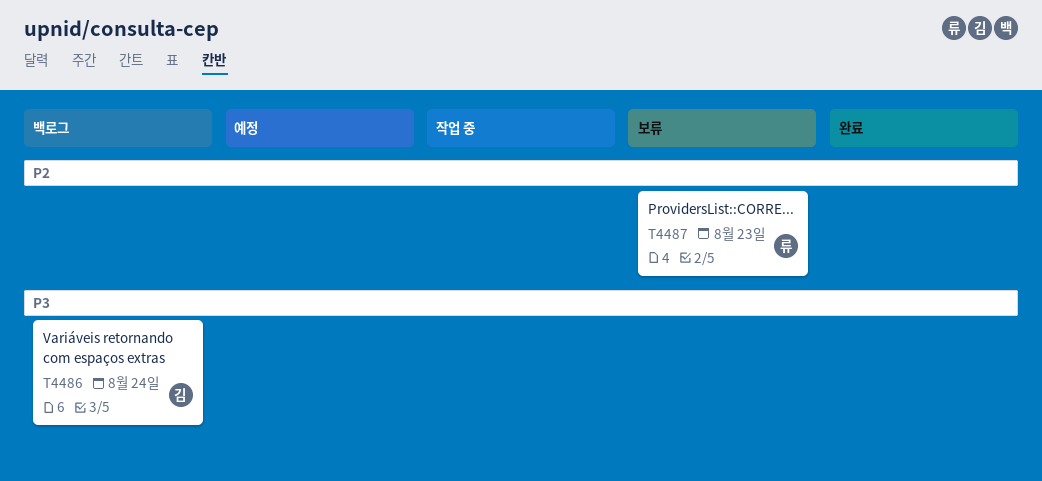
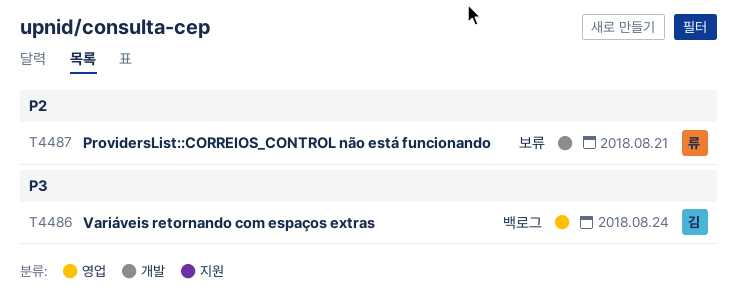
T4487, due: Aug 23 -> Aug 21

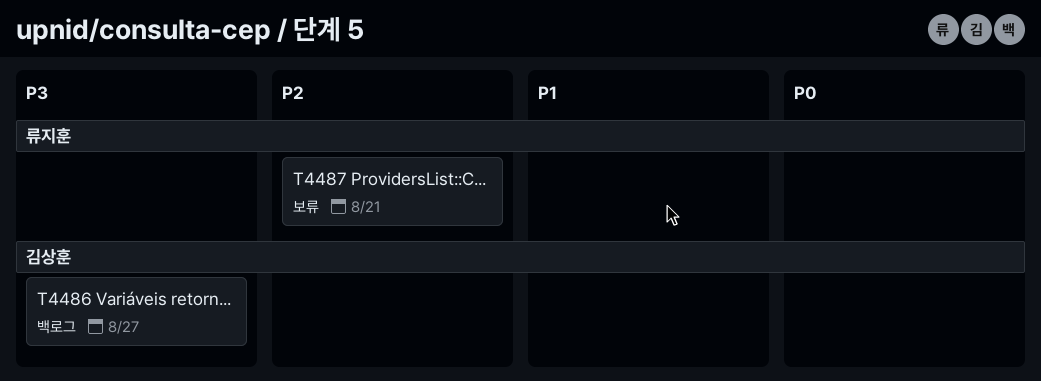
T4486, due: Aug 24 -> Aug 27

